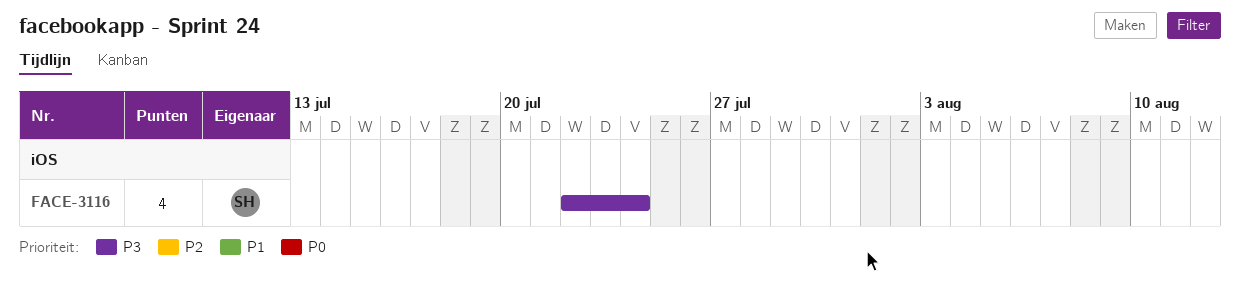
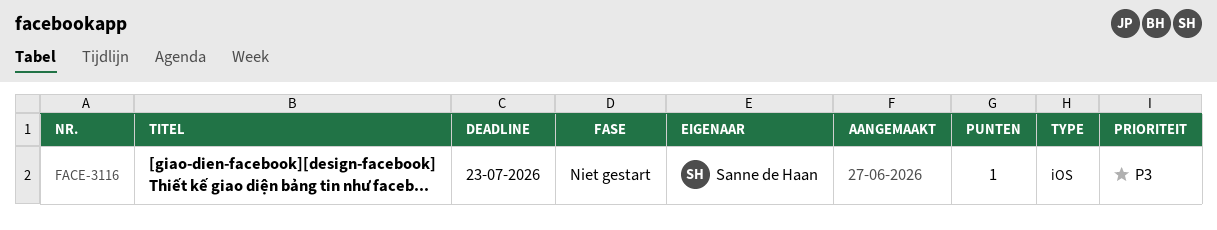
FACE-3116, estimate: 4 -> 1
FACE-3116, due: Jul 24 -> Jul 23

